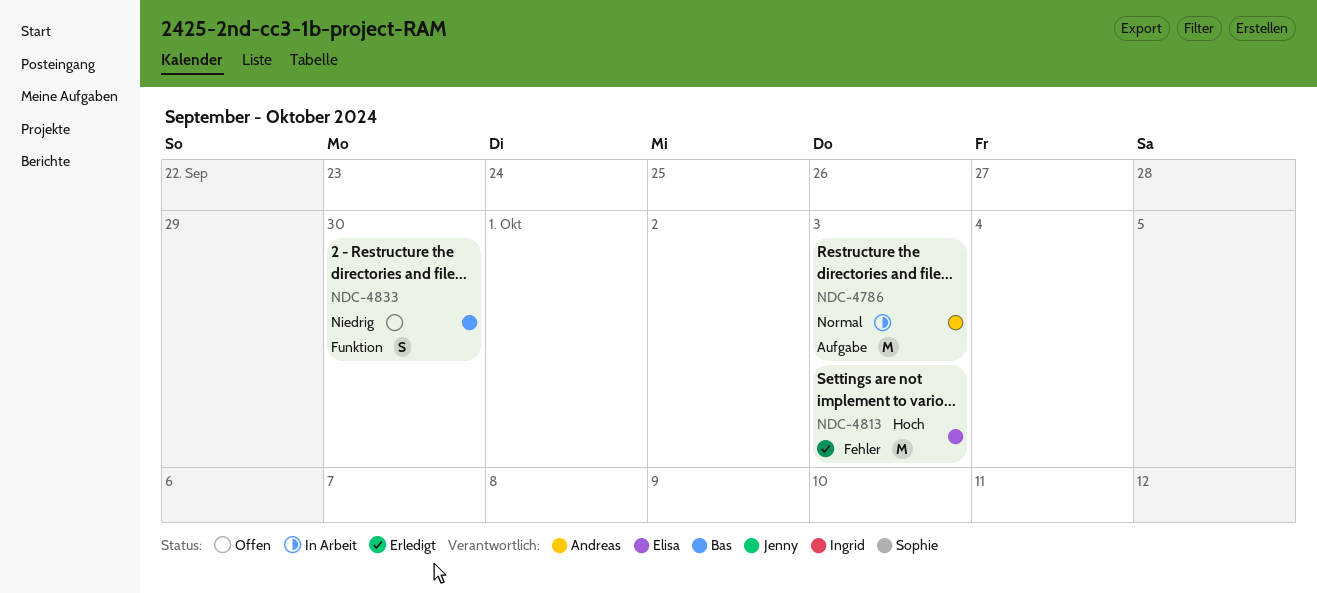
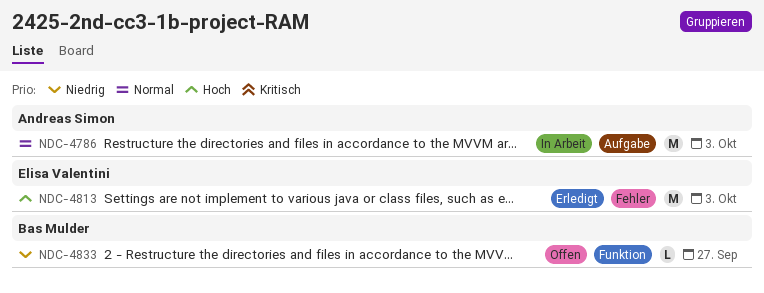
NDC-4833, estimate: S -> L
NDC-4833, due: Sep 30 -> Sep 27

